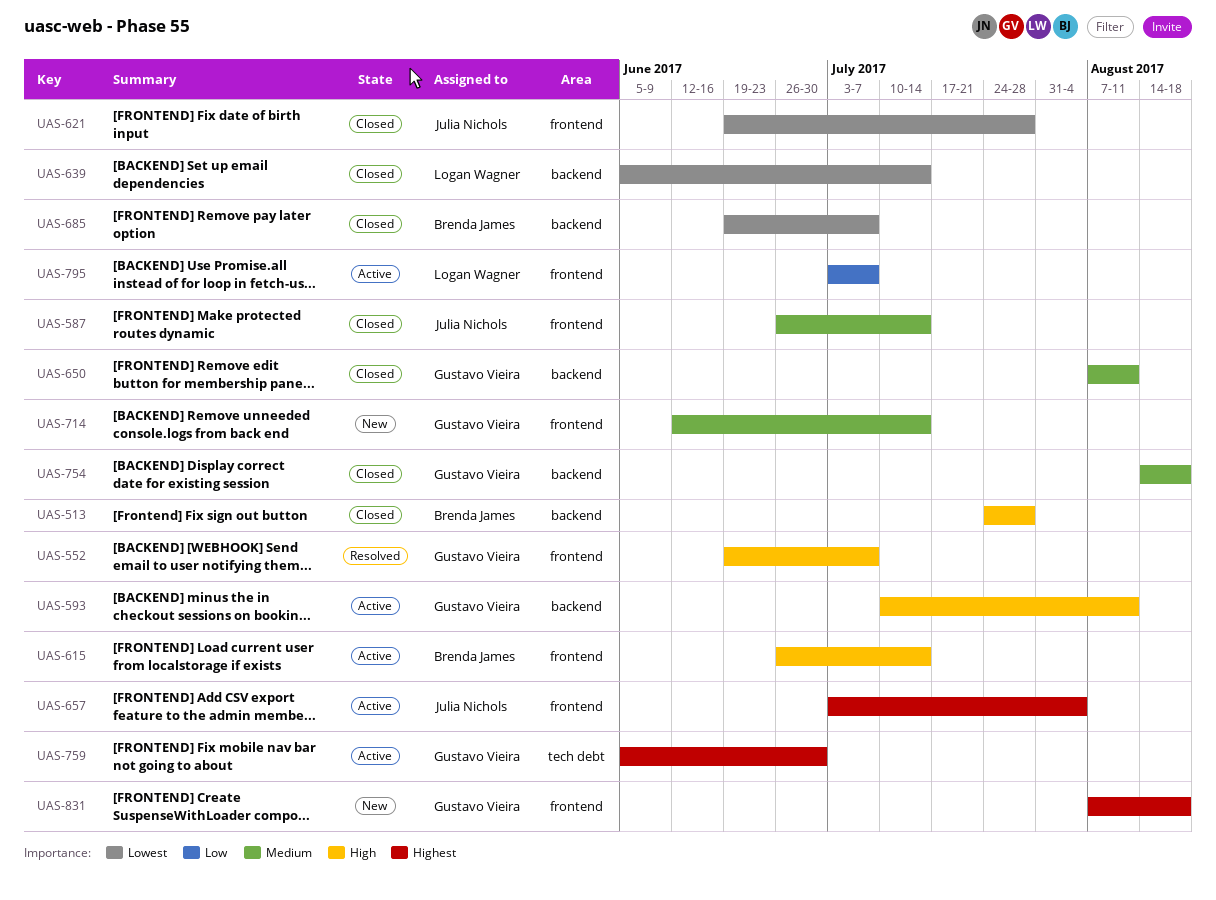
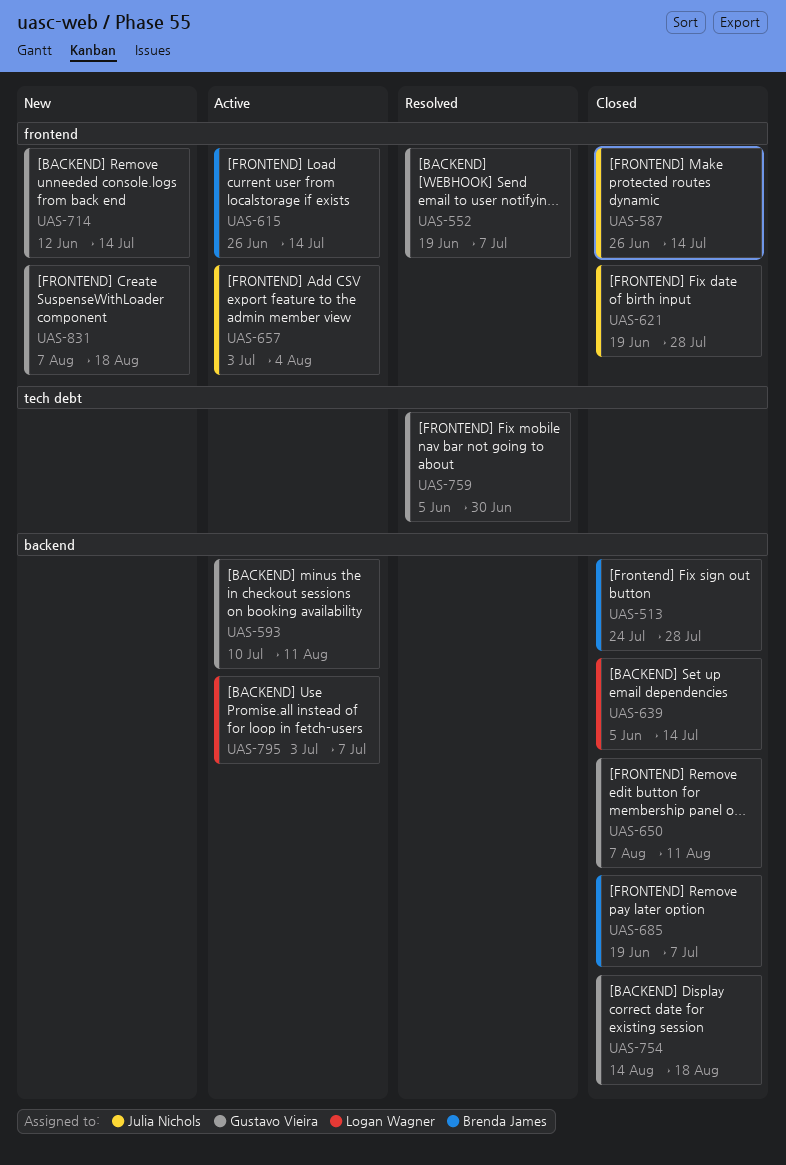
UAS-759, status: Active -> Resolved
UAS-795, label: frontend -> backend

